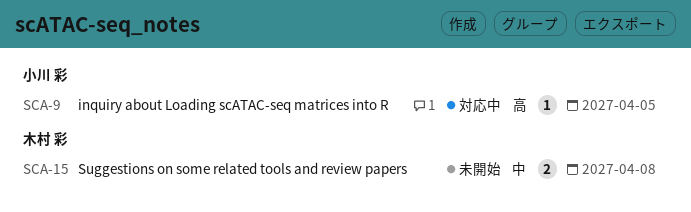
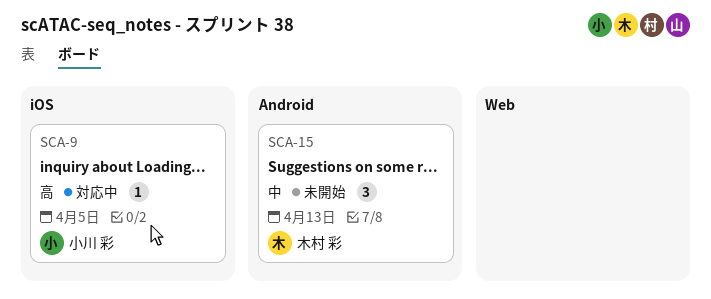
SCA-15, estimate: 2 -> 3
SCA-15, due: Apr 8 -> Apr 13

